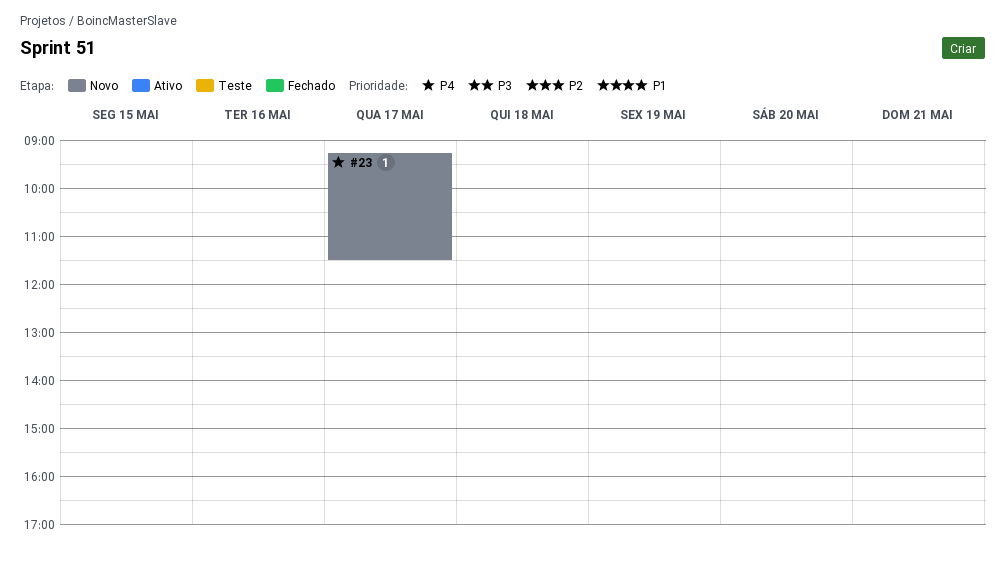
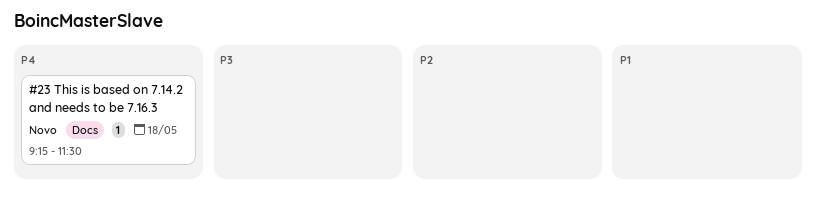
#23, day: May 17 -> May 18

